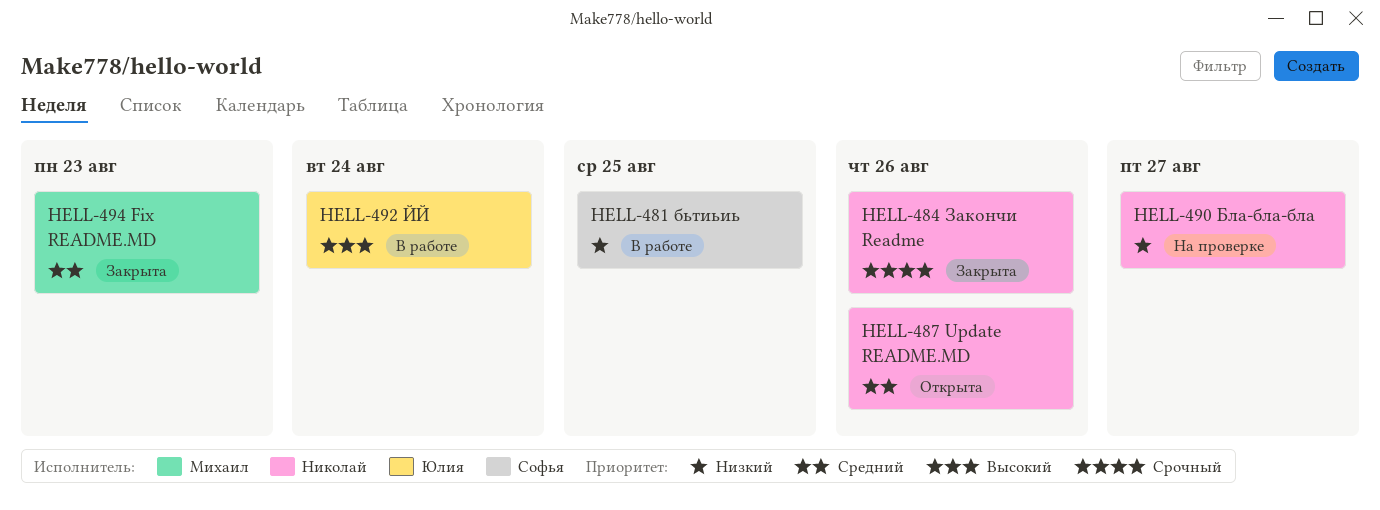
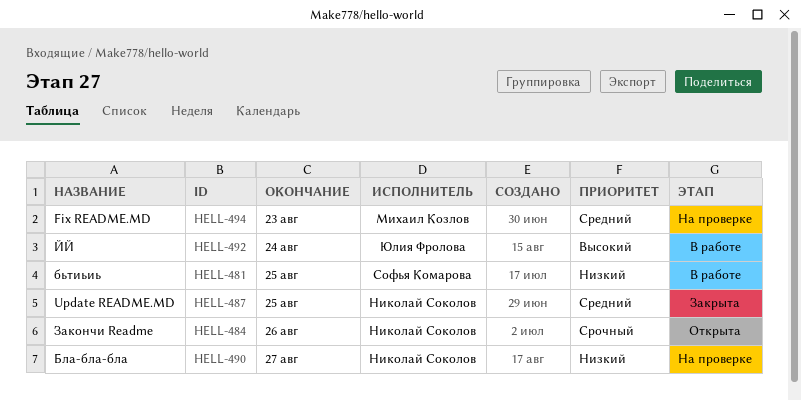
HELL-484, status: Закрыта -> Открыта
HELL-487, status: Открыта -> Закрыта
HELL-487, due: Aug 26 -> Aug 25
HELL-494, status: Закрыта -> На проверке

